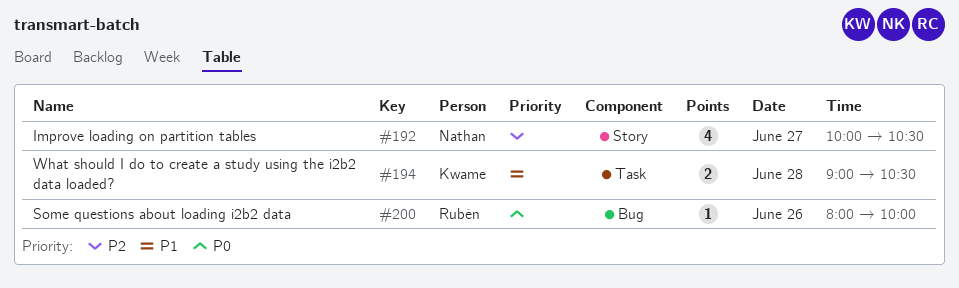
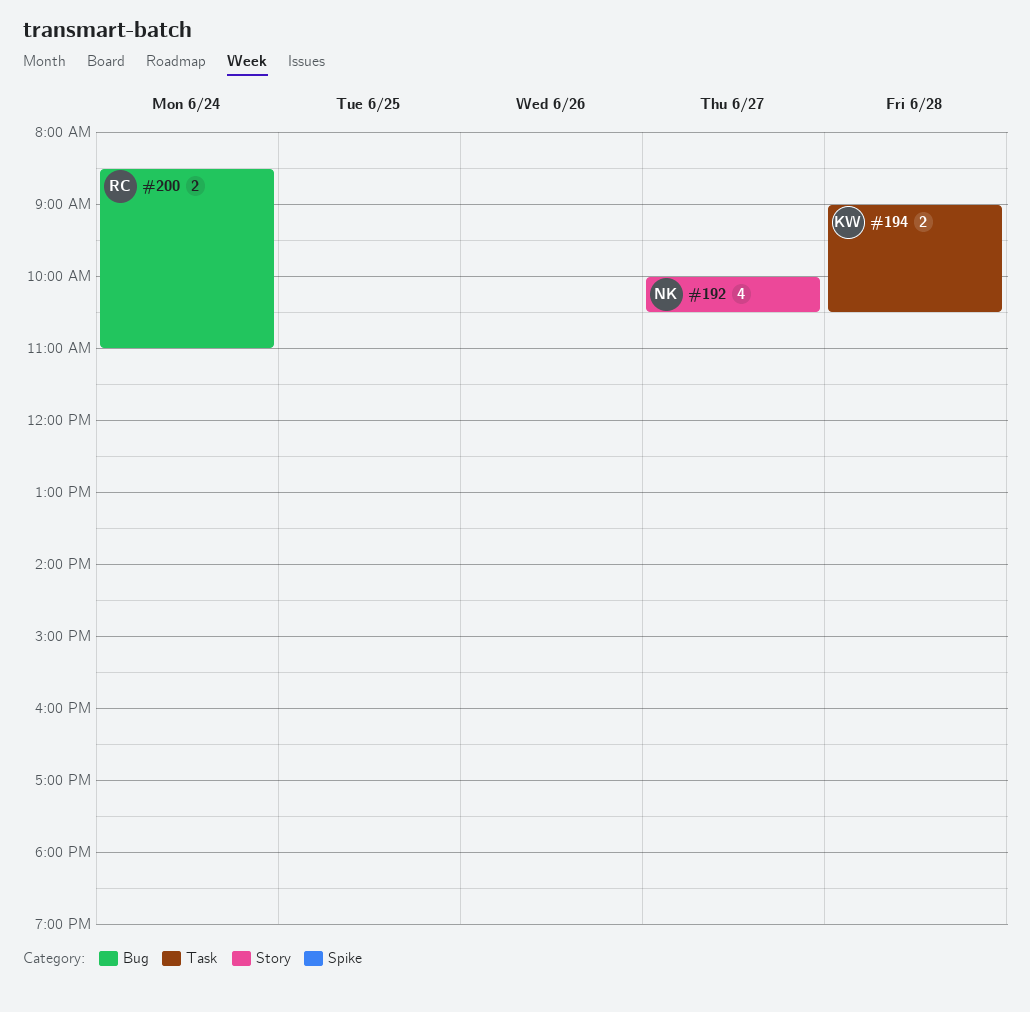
#200, estimate: 1 -> 2
#200, day: Jun 26 -> Jun 24
#200, begins: 08:00 -> 08:30
#200, ends: 10:00 -> 11:00

